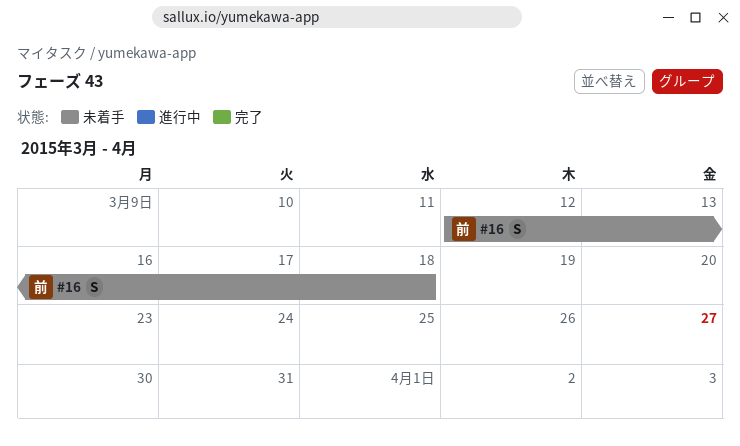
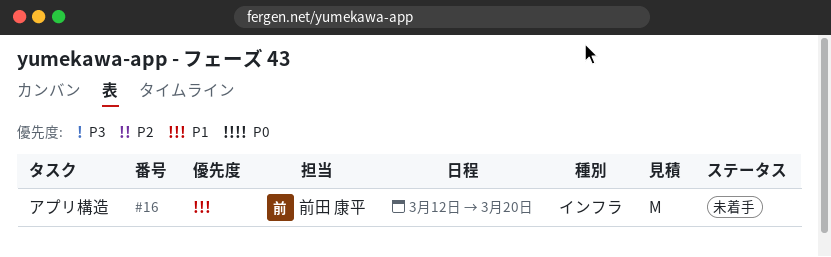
#16, estimate: S -> M
#16, due: Mar 18 -> Mar 20

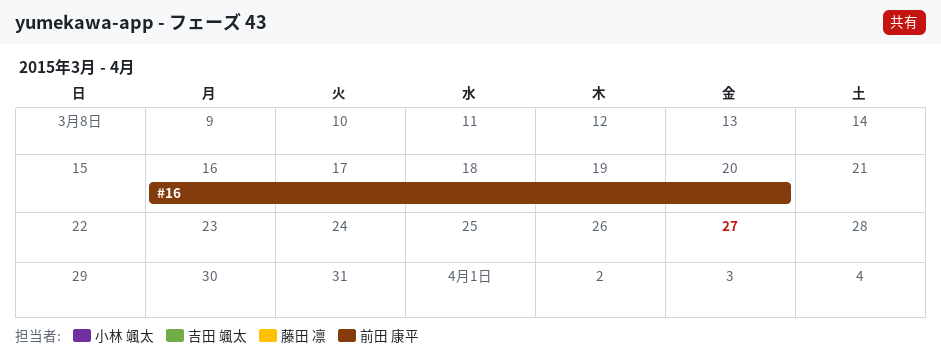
#16, start: Mar 12 -> Mar 16

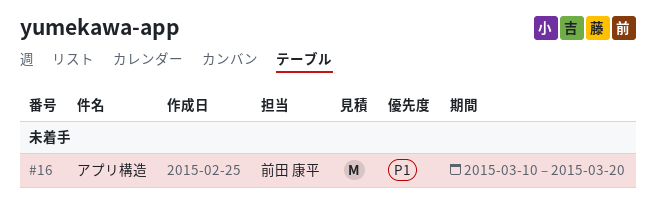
#16, start: Mar 16 -> Mar 10

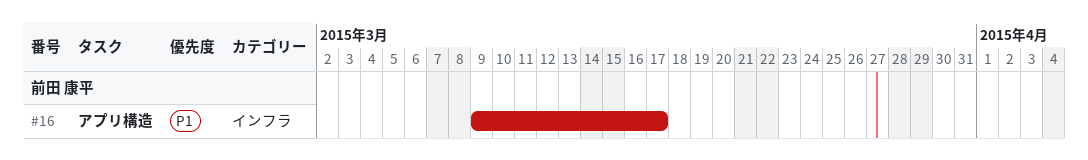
#16, start: Mar 10 -> Mar 9
#16, due: Mar 20 -> Mar 17

